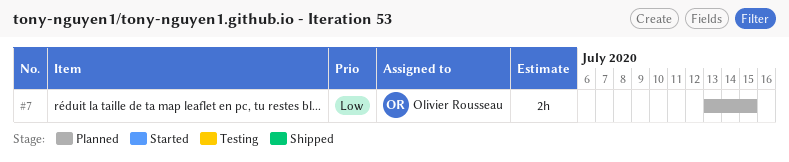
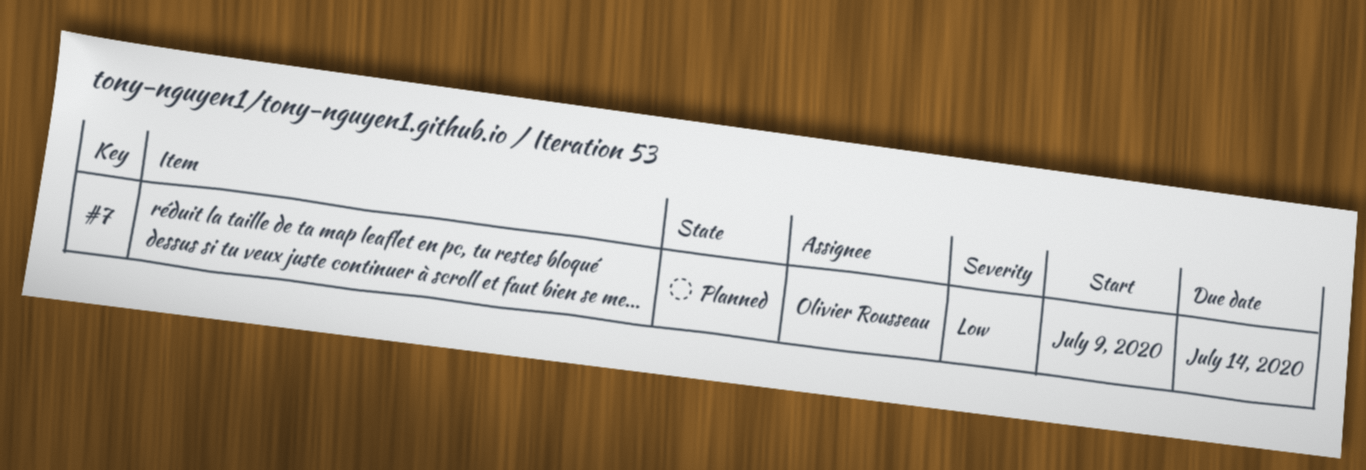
#7, start: Jul 13 -> Jul 9
#7, due: Jul 15 -> Jul 14

